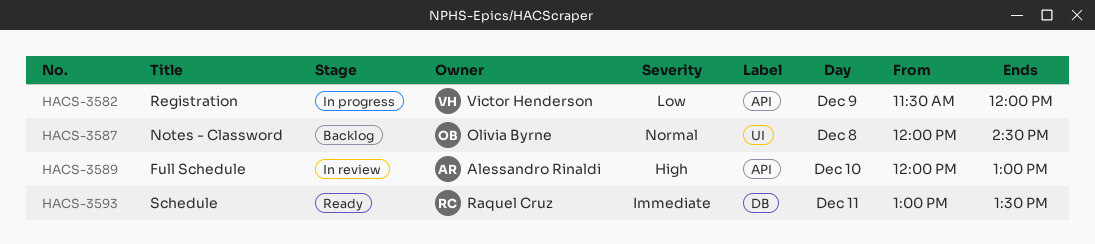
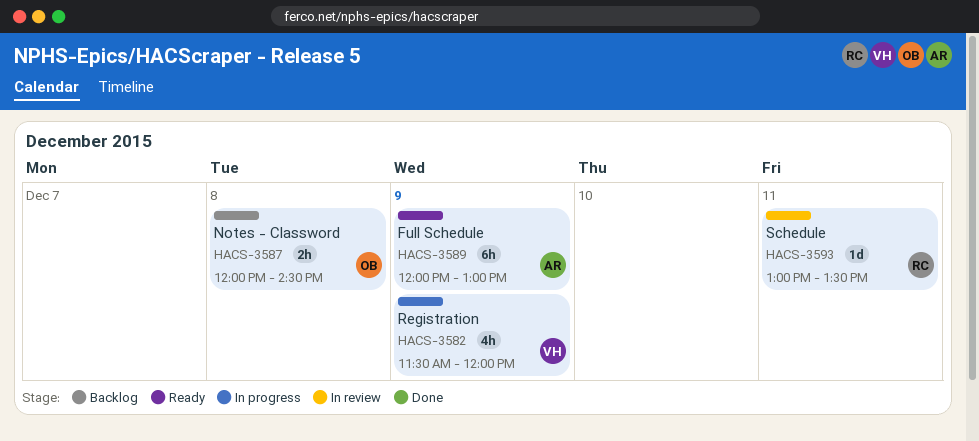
HACS-3589, status: In review -> Ready
HACS-3589, day: Dec 10 -> Dec 9
HACS-3593, status: Ready -> In review

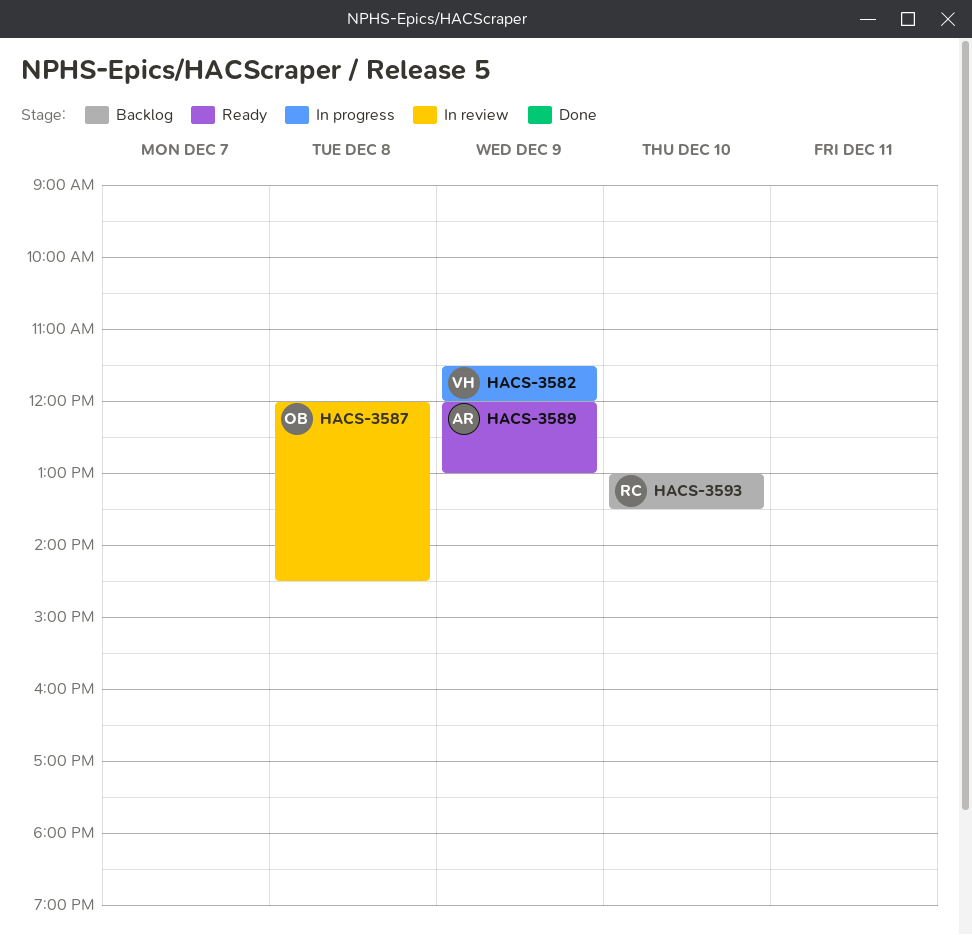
HACS-3587, status: Backlog -> In review
HACS-3593, status: In review -> Backlog
HACS-3593, day: Dec 11 -> Dec 10

